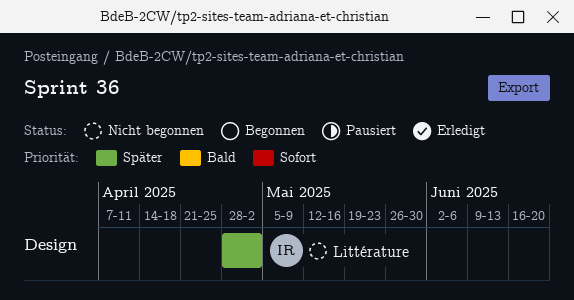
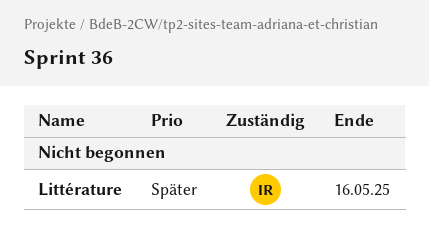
Littérature, due: May 2 -> May 16

